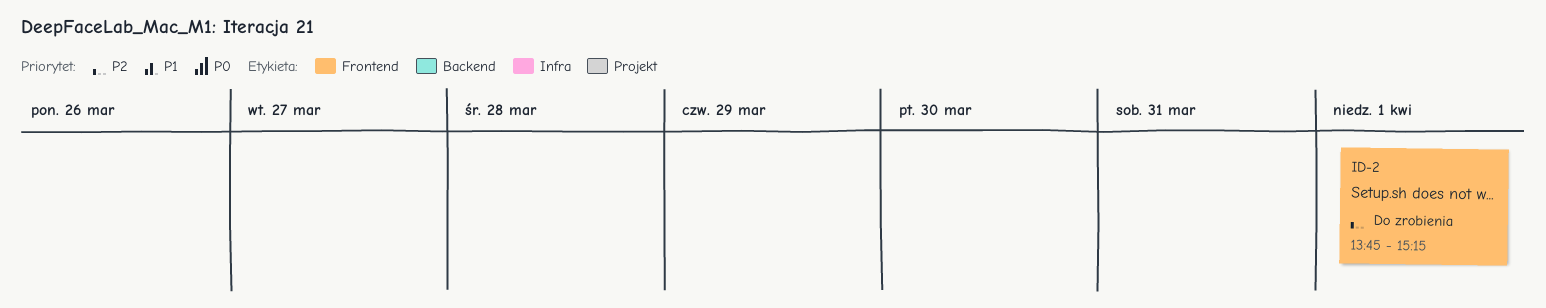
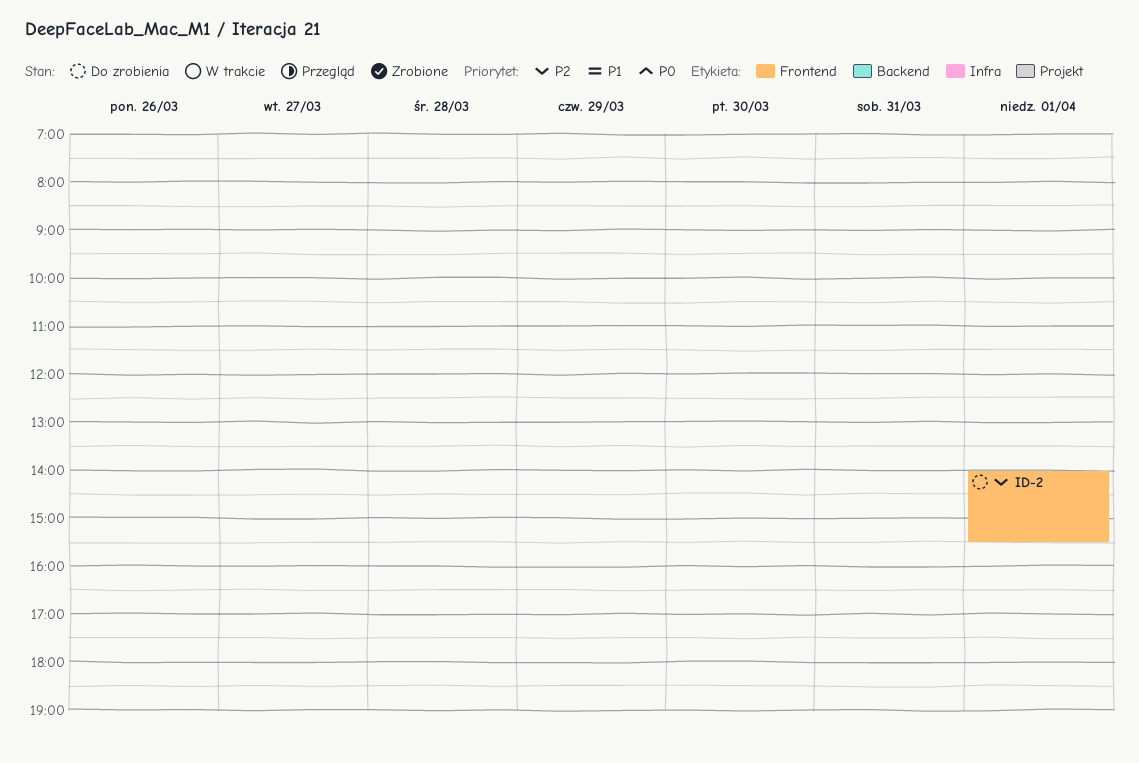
ID-2, begins: 13:45 -> 14:00
ID-2, ends: 15:15 -> 15:30

